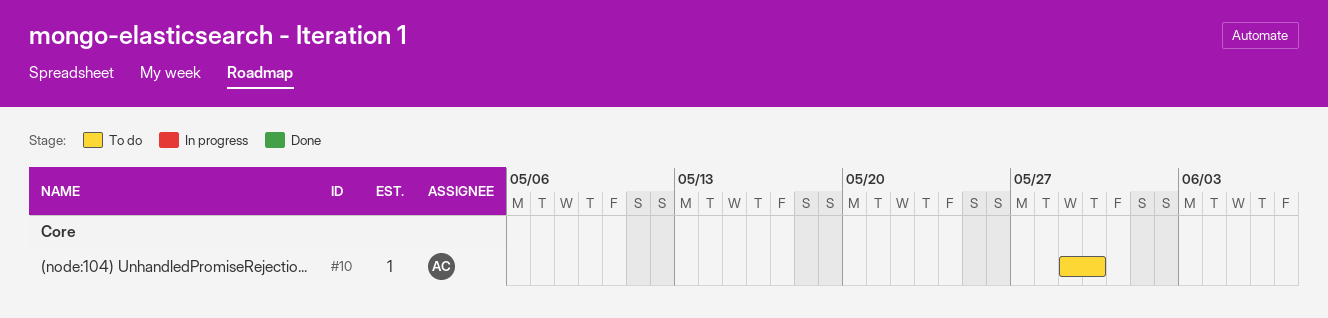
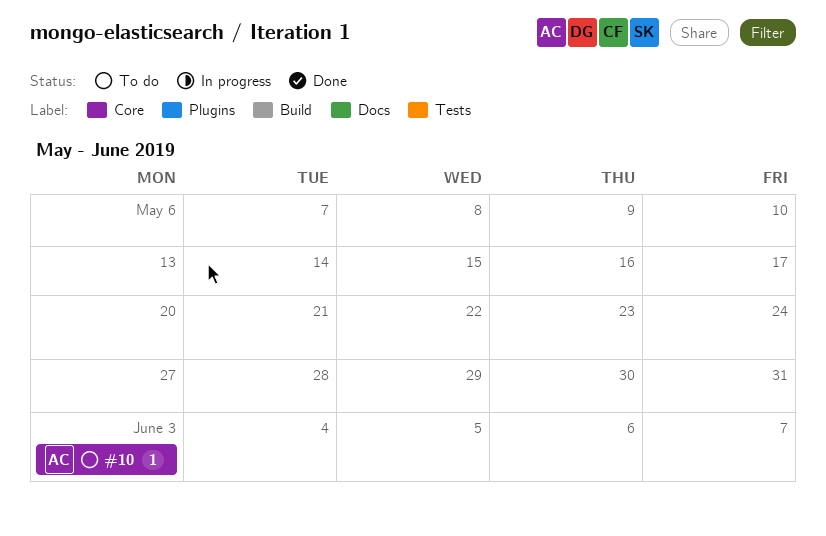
#10, start: May 29 -> Jun 3
#10, due: May 30 -> Jun 3

